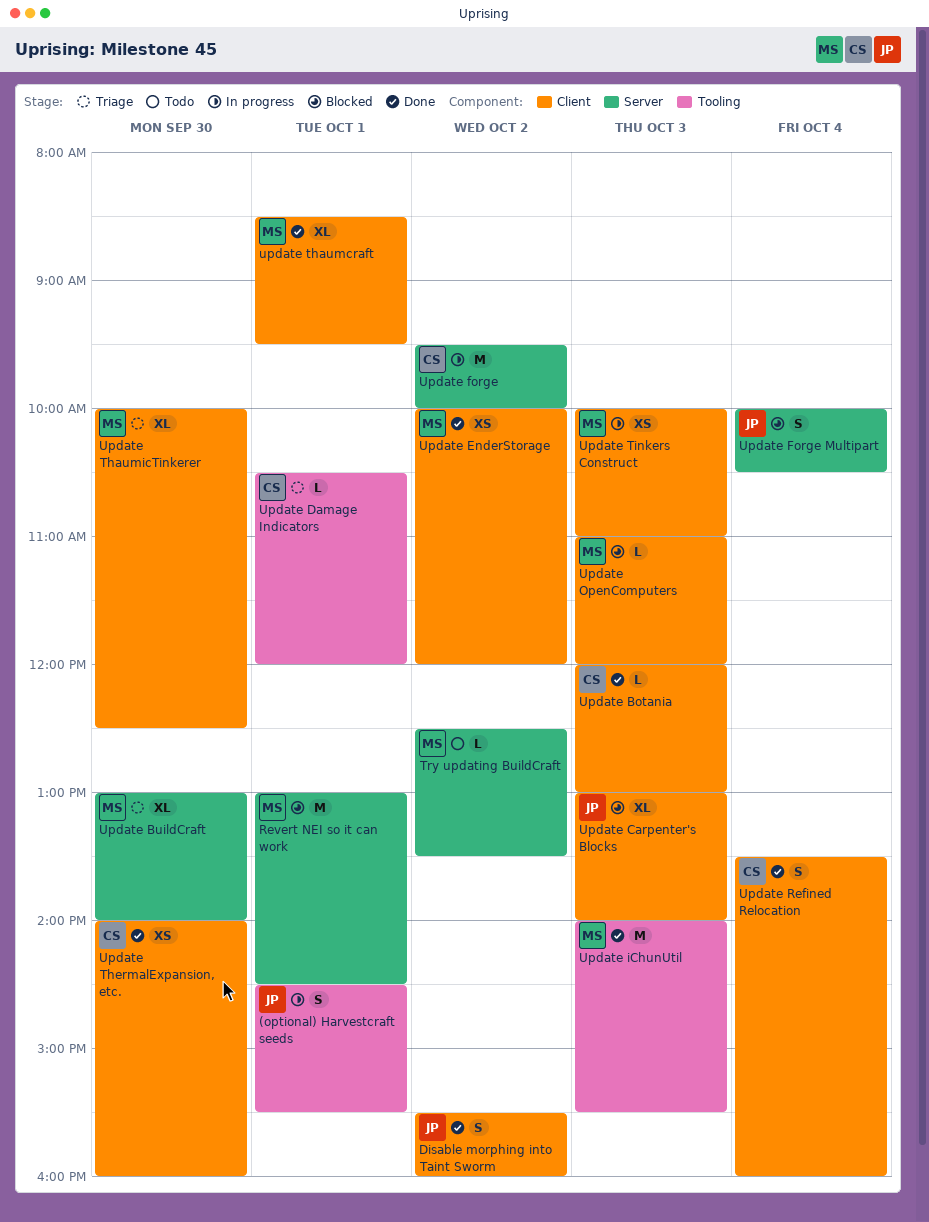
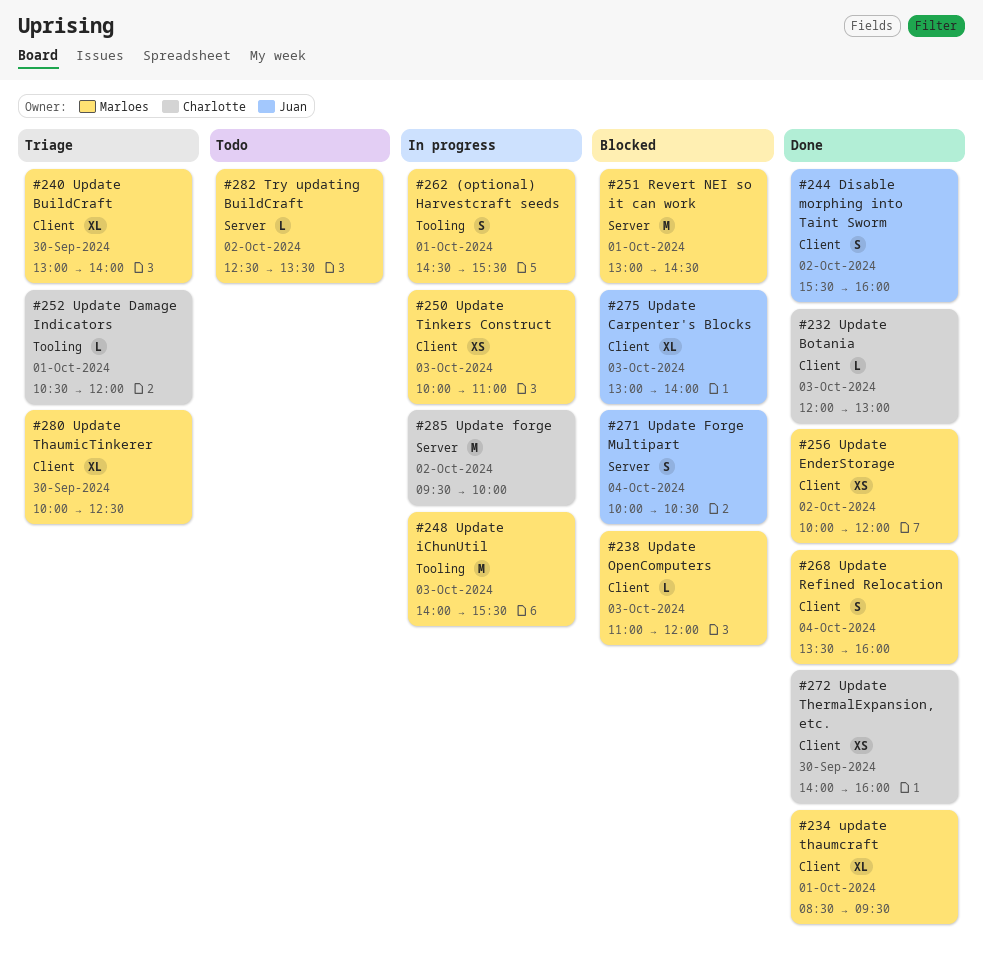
(optional) Harvestcraft seeds, owner: Juan -> Marloes
Update BuildCraft, label: Server -> Client
Update iChunUtil, status: Done -> In progress
Update Refined Relocation, owner: Charlotte -> Marloes

